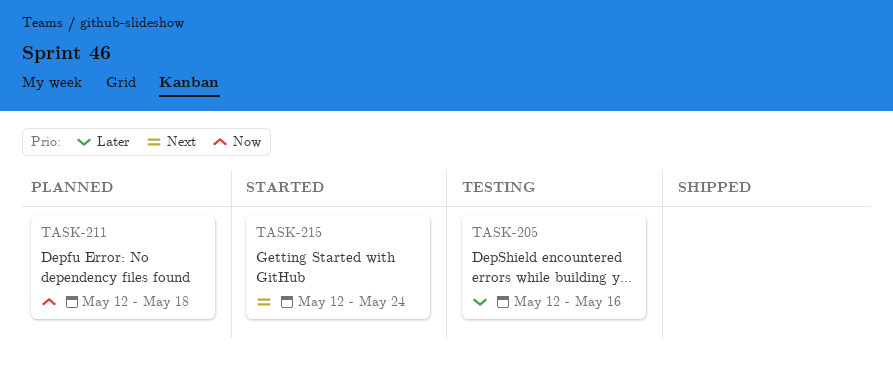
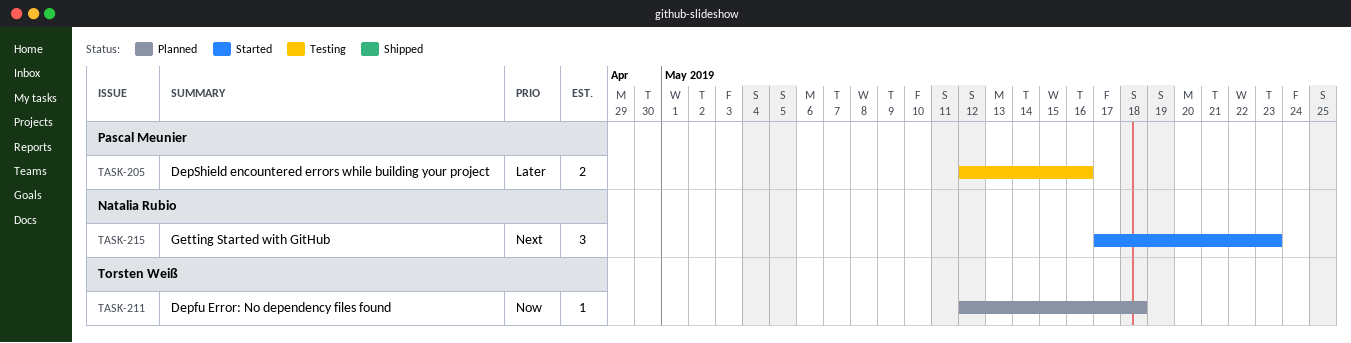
TASK-215, start: May 12 -> May 17
TASK-215, due: May 24 -> May 23

